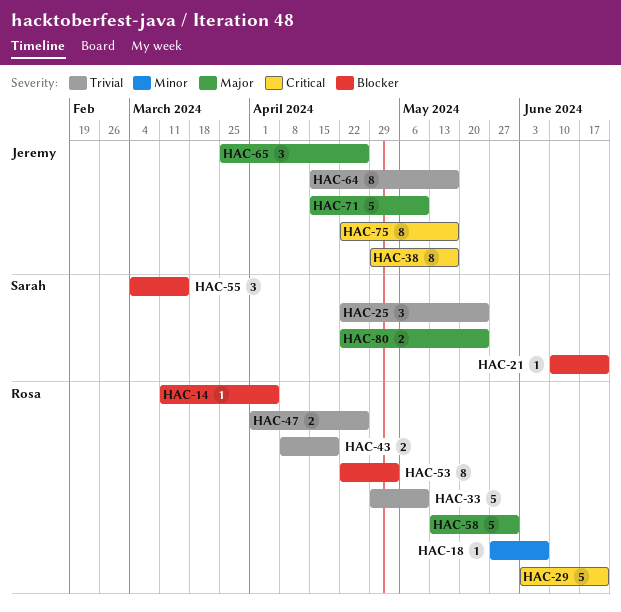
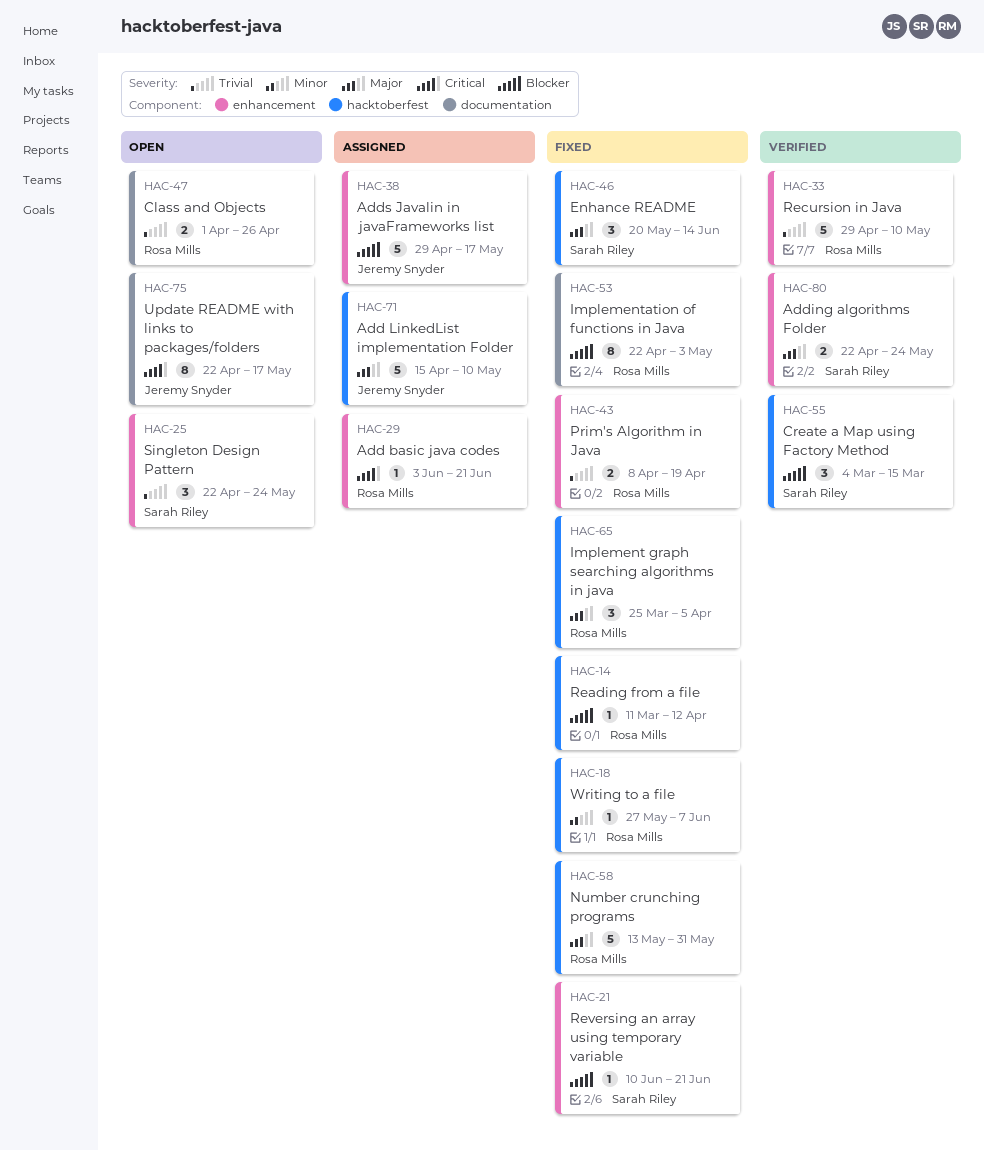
HAC-14, due: Apr 5 -> Apr 12
HAC-29, estimate: 5 -> 1
HAC-38, priority: Critical -> Blocker
HAC-38, estimate: 8 -> 5
HAC-46: none -> present
HAC-64: present -> none
HAC-65, owner: Jeremy Snyder -> Rosa Mills
HAC-65, due: Apr 26 -> Apr 5

